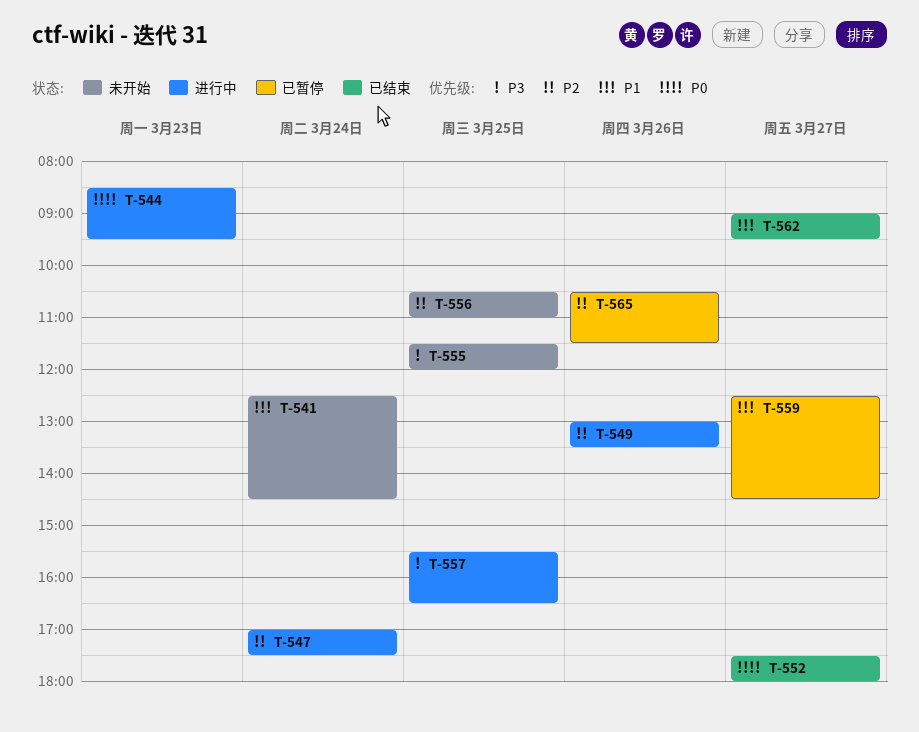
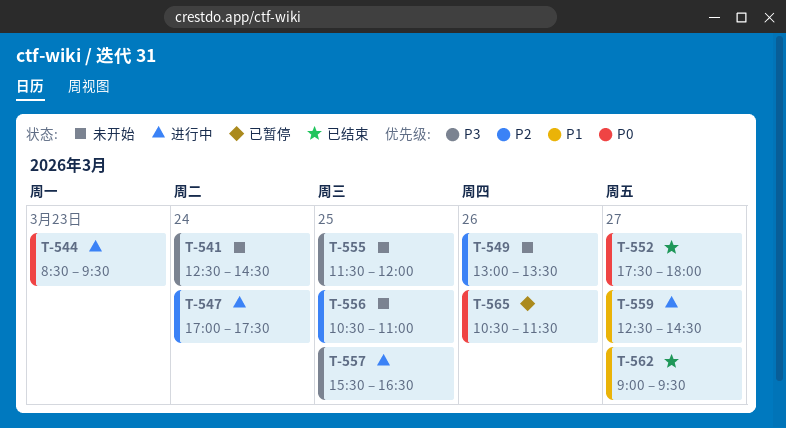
T-541, priority: P1 -> P3
T-549, status: 进行中 -> 未开始
T-559, status: 已暂停 -> 进行中
T-565, priority: P2 -> P0

